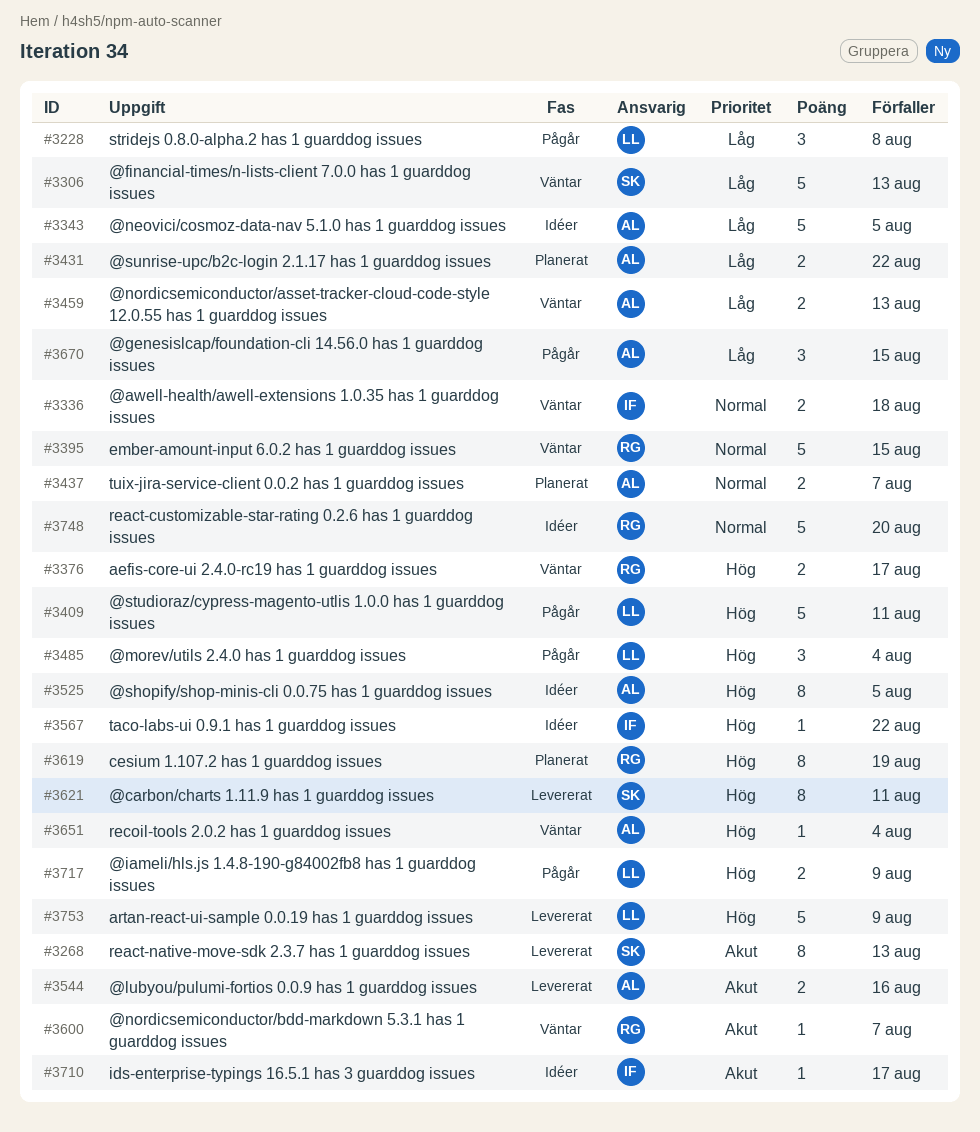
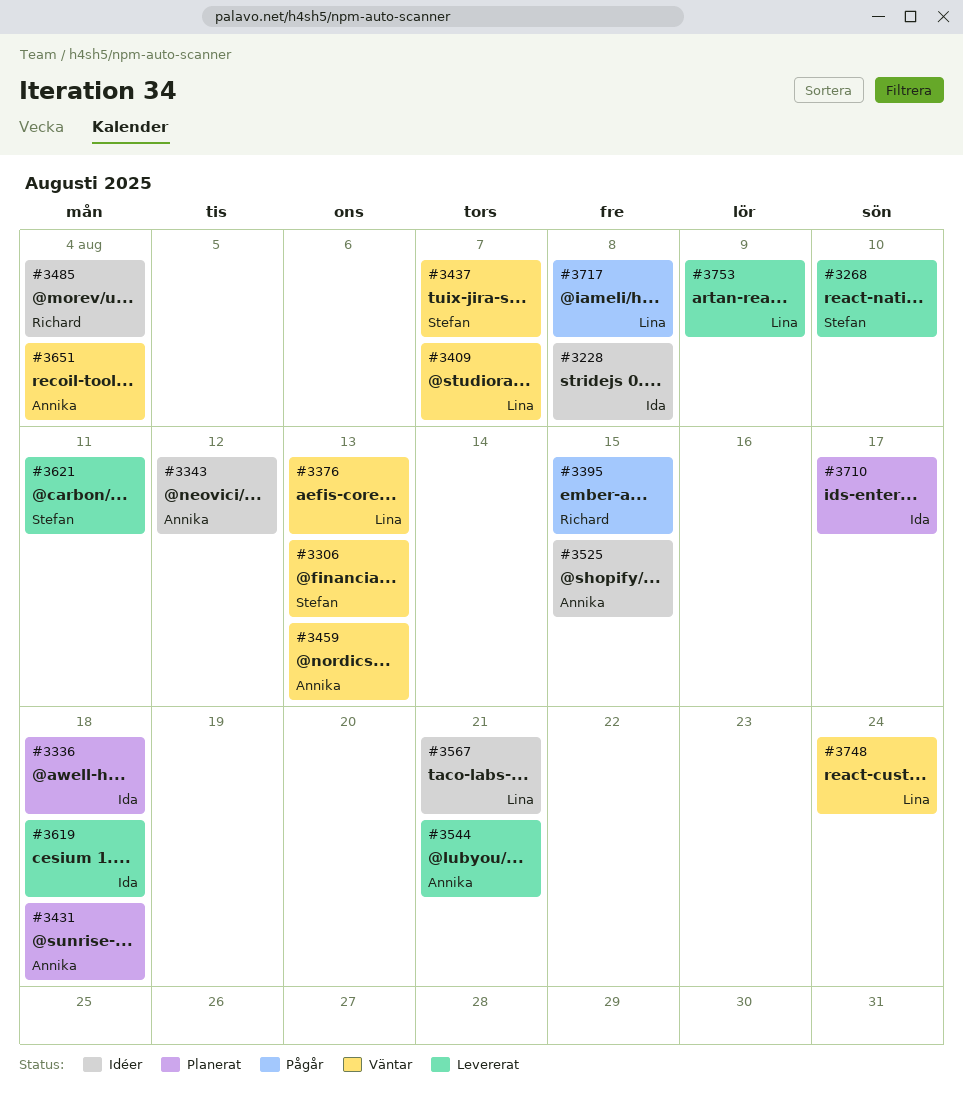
#3228, status: Pågår -> Idéer
#3228, owner: Lina -> Ida
#3268, due: Aug 13 -> Aug 10
#3336, status: Väntar -> Planerat
#3343, due: Aug 5 -> Aug 12
#3376, owner: Richard -> Lina
#3376, due: Aug 17 -> Aug 13
#3395, status: Väntar -> Pågår
#3409, status: Pågår -> Väntar
#3409, due: Aug 11 -> Aug 7
#3431, due: Aug 22 -> Aug 18
#3437, status: Planerat -> Väntar
#3437, owner: Annika -> Stefan
#3485, status: Pågår -> Idéer
#3485, owner: Lina -> Richard
#3525, due: Aug 5 -> Aug 15
#3544, due: Aug 16 -> Aug 21
#3567, owner: Ida -> Lina
#3567, due: Aug 22 -> Aug 21
#3600: present -> none
#3619, status: Planerat -> Levererat
#3619, owner: Richard -> Ida
#3619, due: Aug 19 -> Aug 18
#3670: present -> none
#3710, status: Idéer -> Planerat
#3717, due: Aug 9 -> Aug 8
#3748, status: Idéer -> Väntar
#3748, owner: Richard -> Lina
#3748, due: Aug 20 -> Aug 24

